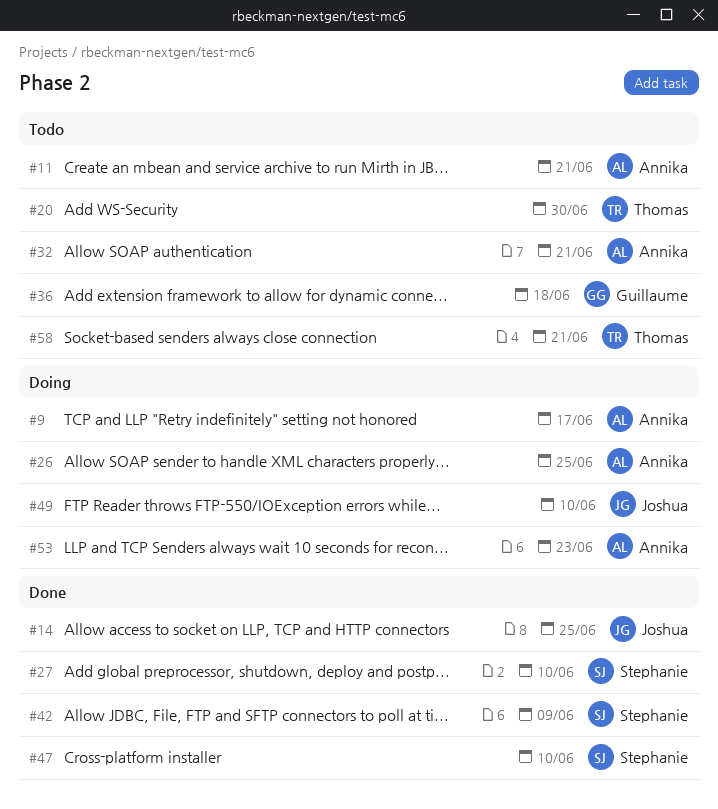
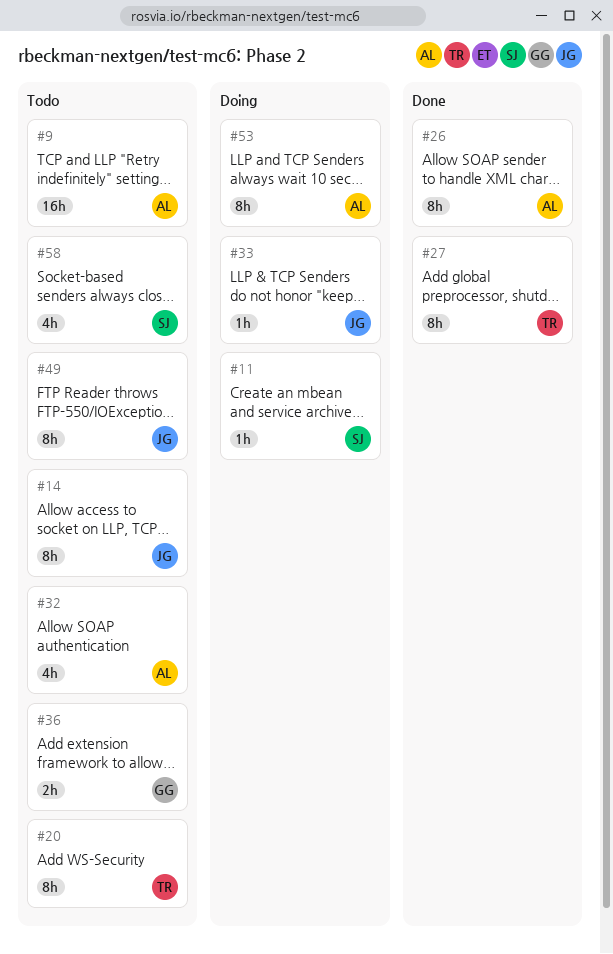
#9, status: Doing -> Todo
#11, status: Todo -> Doing
#11, owner: Annika -> Stephanie
#14, status: Done -> Todo
#26, status: Doing -> Done
#27, owner: Stephanie -> Thomas
#33: none -> present
#42: present -> none
#47: present -> none
#49, status: Doing -> Todo
#58, owner: Thomas -> Stephanie

